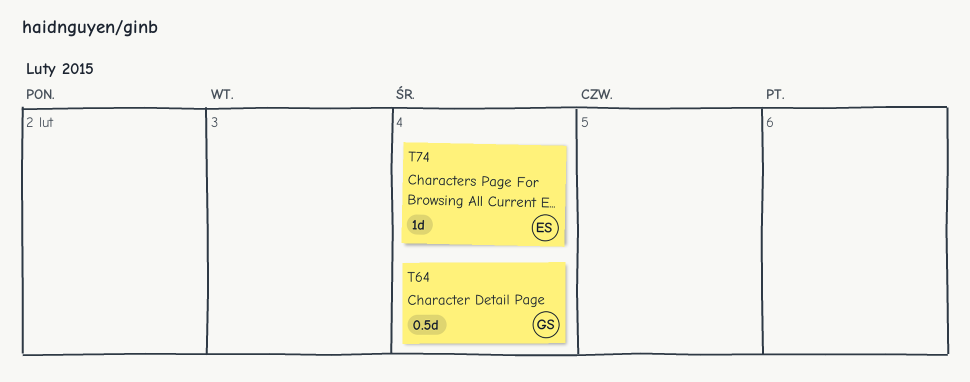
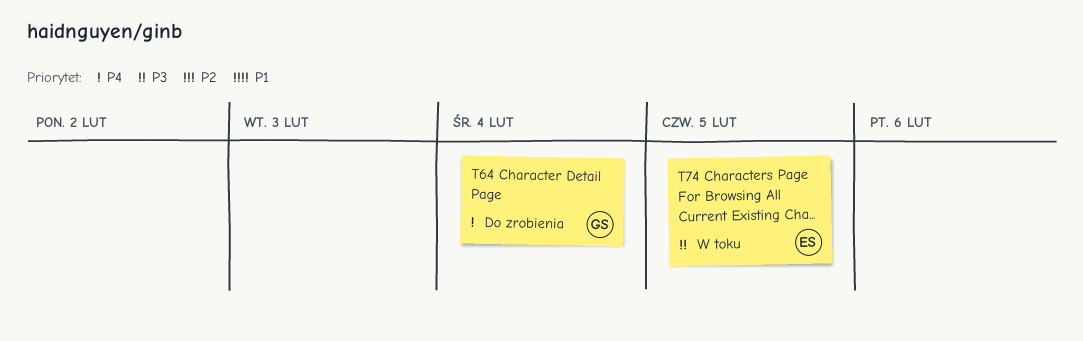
T74, due: Feb 4 -> Feb 5

